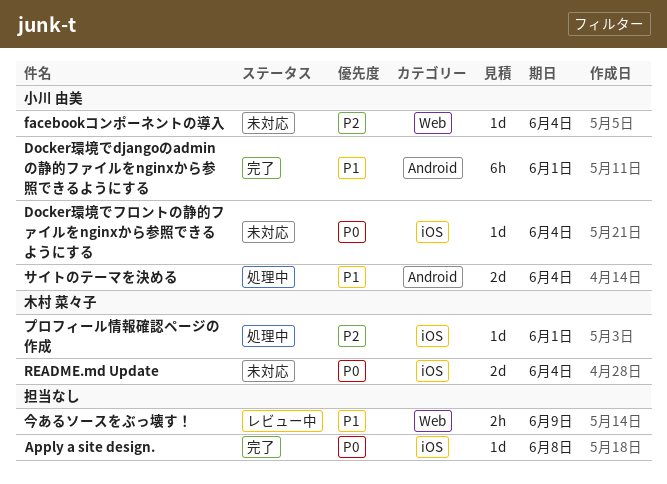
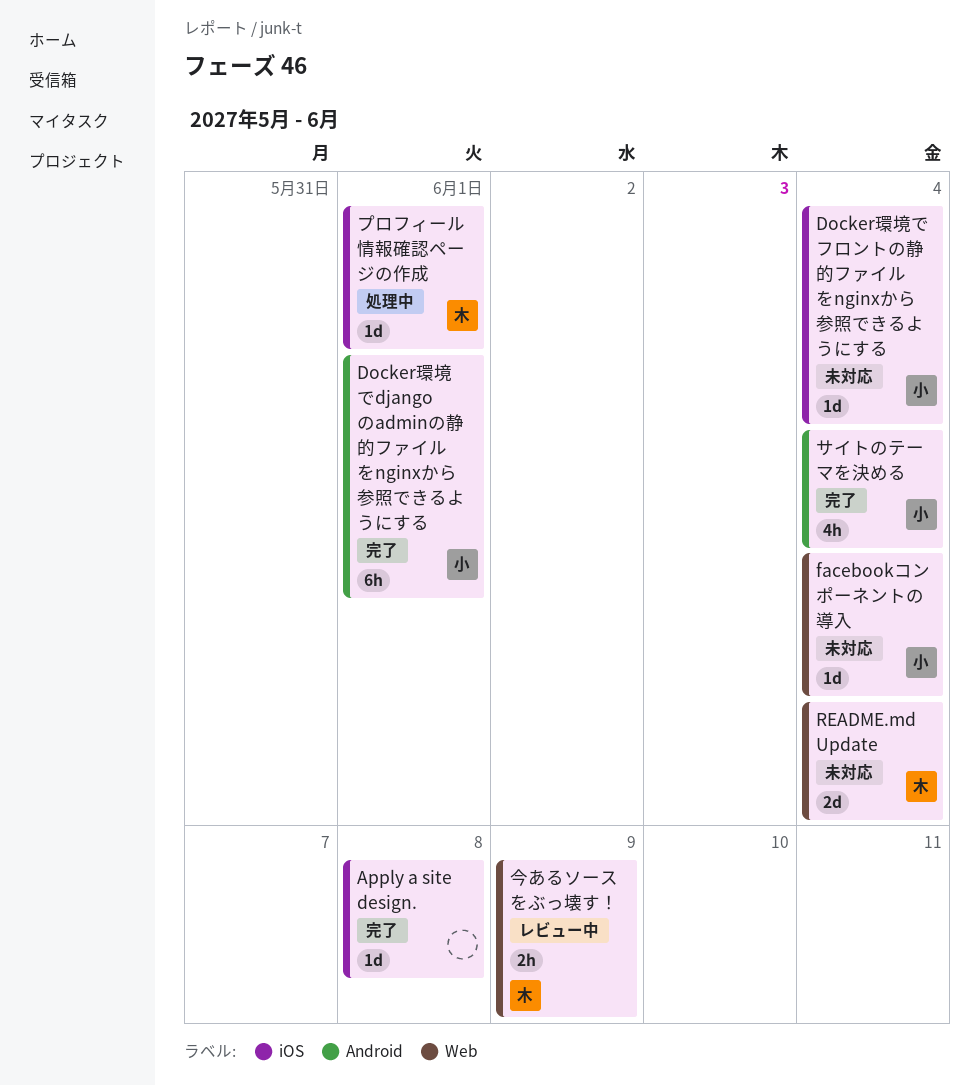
README.md Update, label: iOS -> Web
サイトのテーマを決める, status: 処理中 -> 完了
サイトのテーマを決める, estimate: 2d -> 4h
今あるソースをぶっ壊す！, owner: none -> 木村 菜々子

